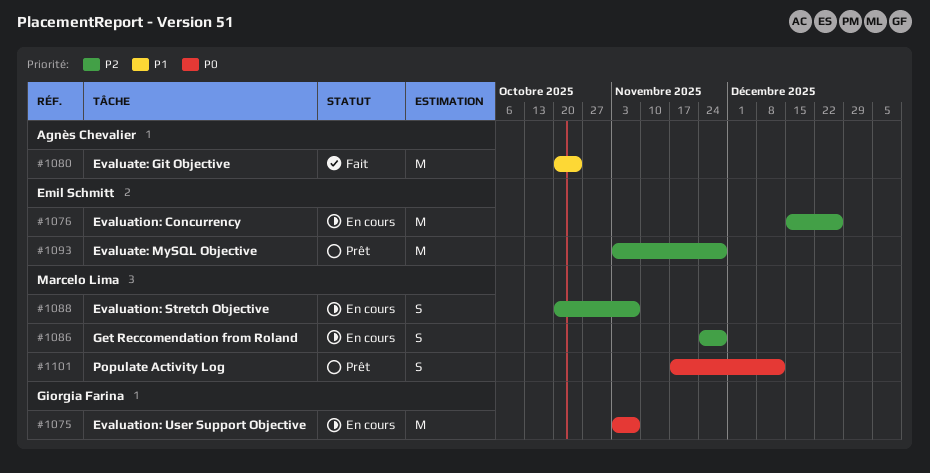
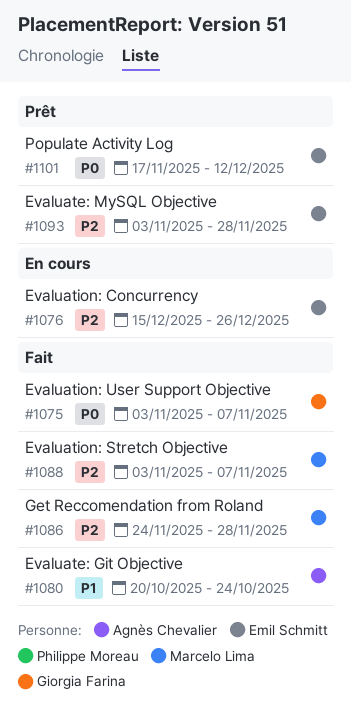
#1075, status: En cours -> Fait
#1086, status: En cours -> Fait
#1088, status: En cours -> Fait
#1088, start: Oct 20 -> Nov 3
#1101, owner: Marcelo Lima -> Emil Schmitt

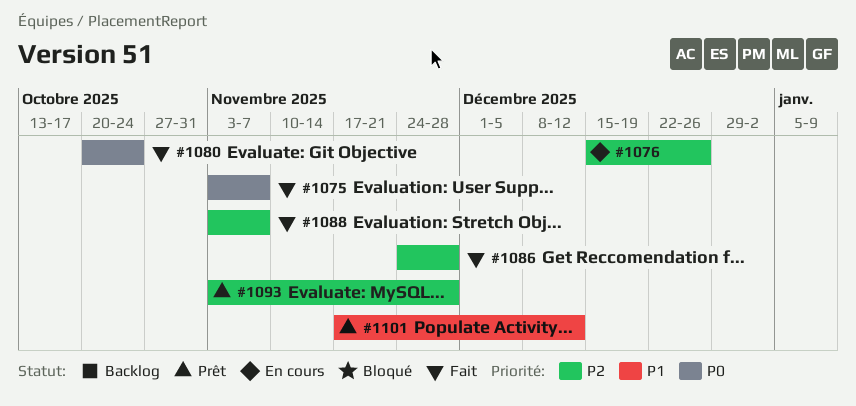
#1080, priority: P1 -> P0
#1101, priority: P0 -> P1

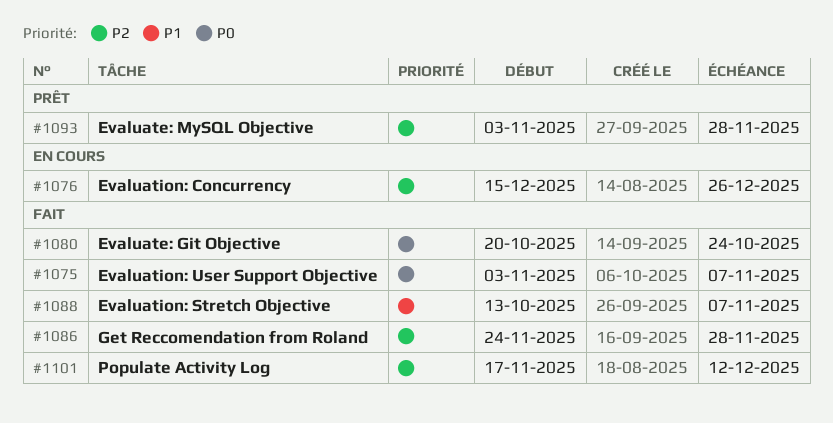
#1088, priority: P2 -> P1
#1088, start: Nov 3 -> Oct 13
#1101, status: Prêt -> Fait
#1101, priority: P1 -> P2

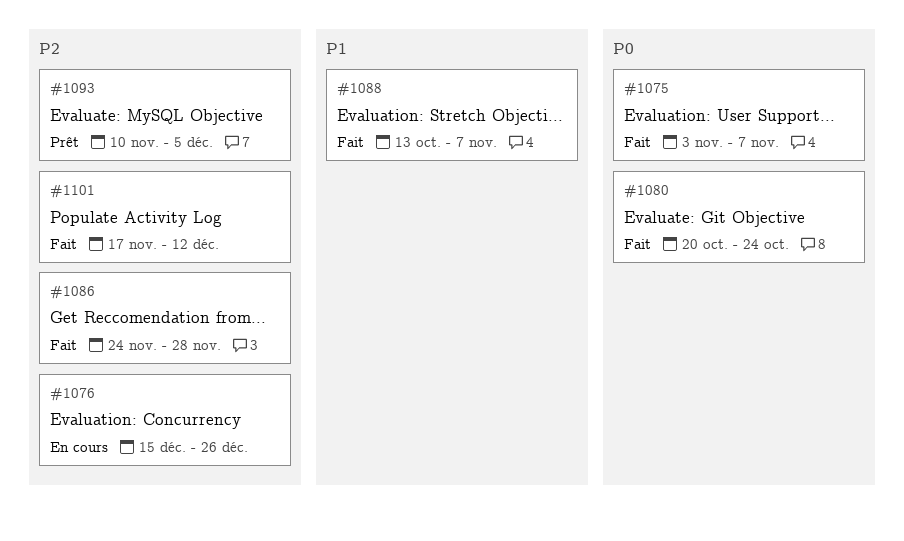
#1093, start: Nov 3 -> Nov 10
#1093, due: Nov 28 -> Dec 5

